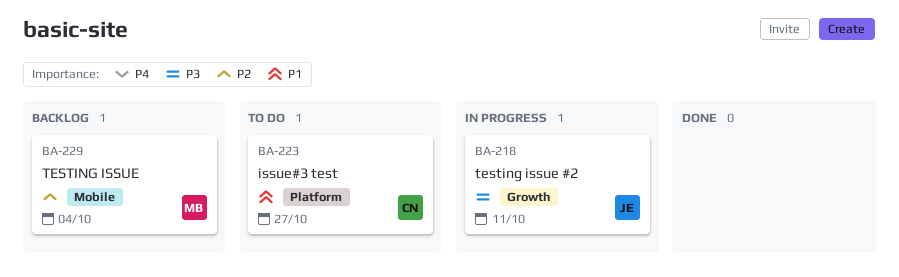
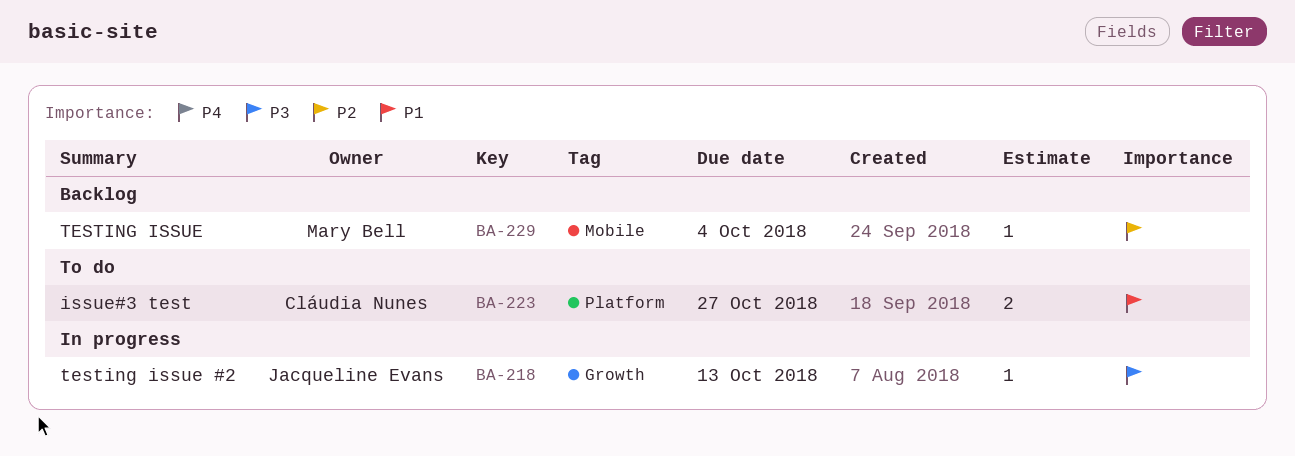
BA-218, due: Oct 11 -> Oct 13

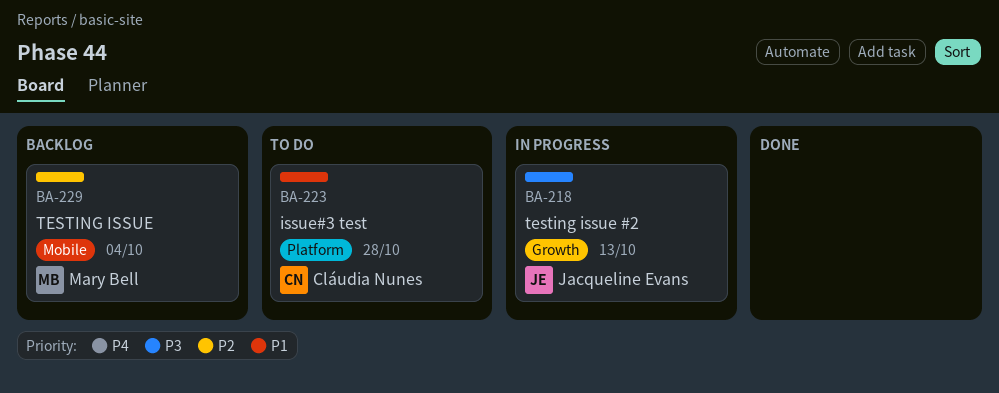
BA-223, due: Oct 27 -> Oct 28

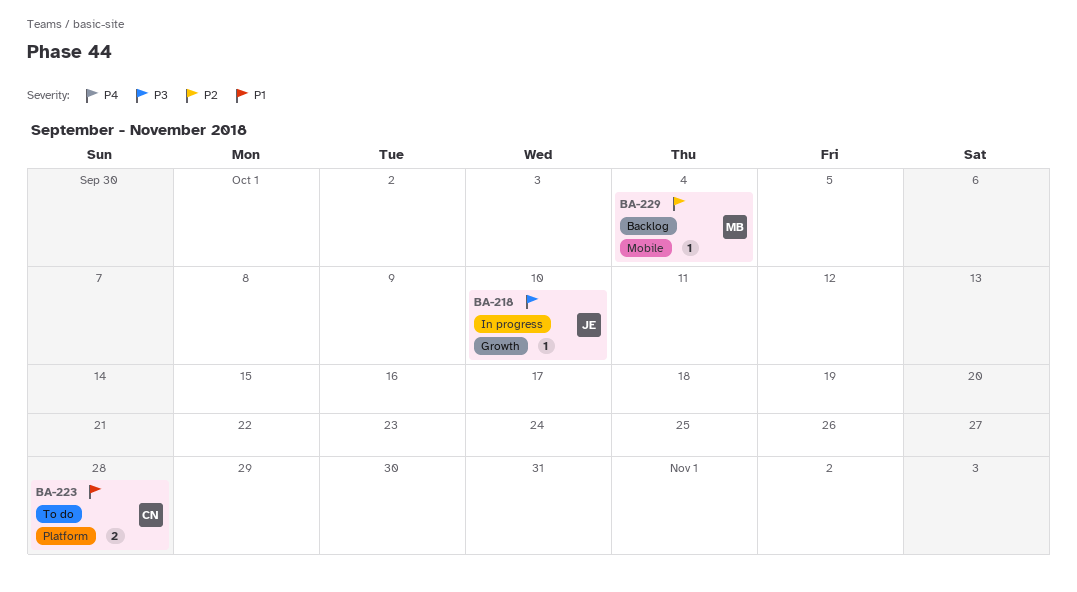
BA-218, due: Oct 13 -> Oct 10

